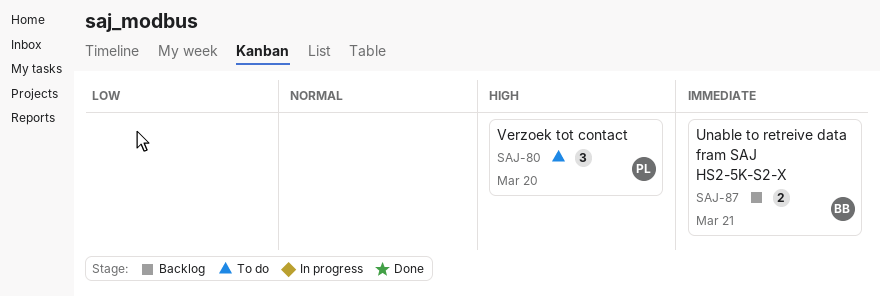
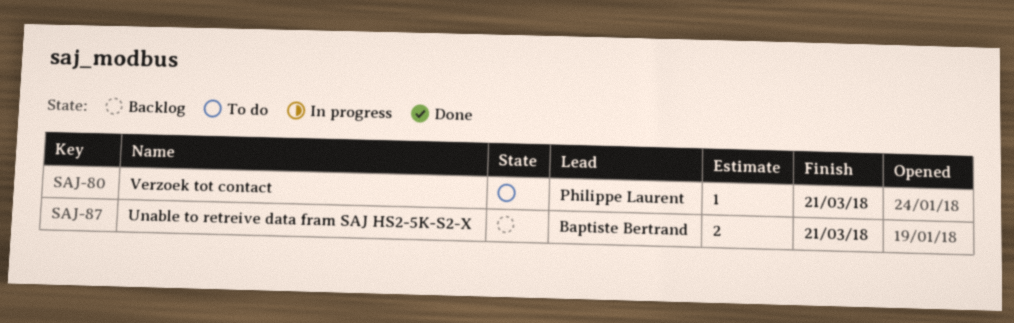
SAJ-80, estimate: 3 -> 1
SAJ-80, due: Mar 20 -> Mar 21

